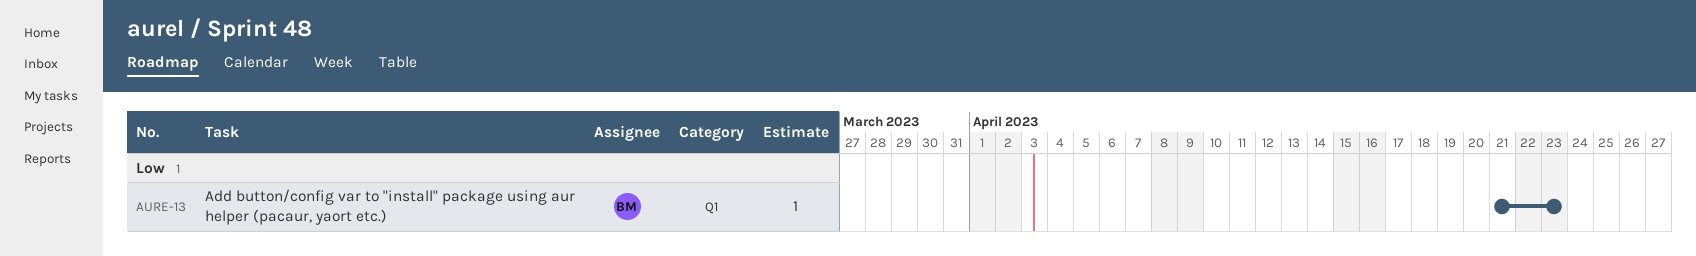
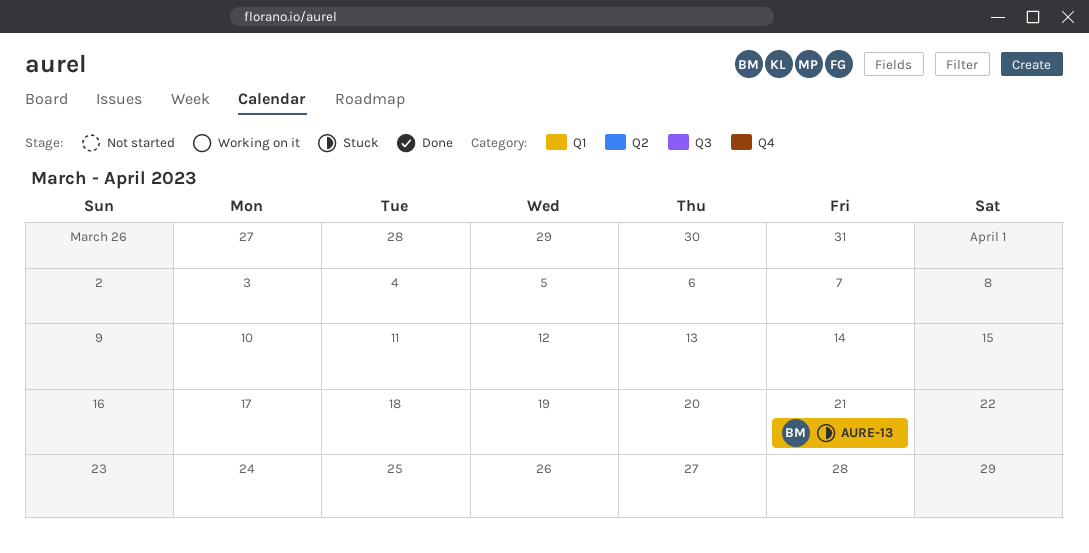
AURE-13, due: Apr 23 -> Apr 21

